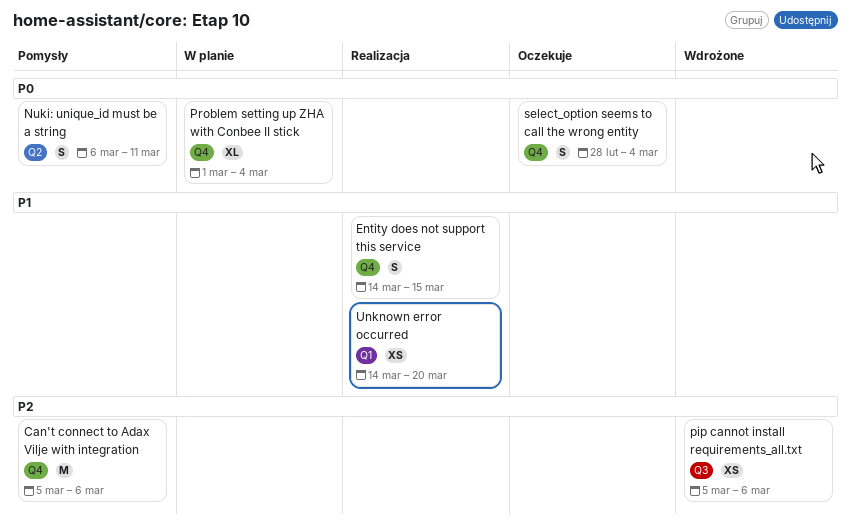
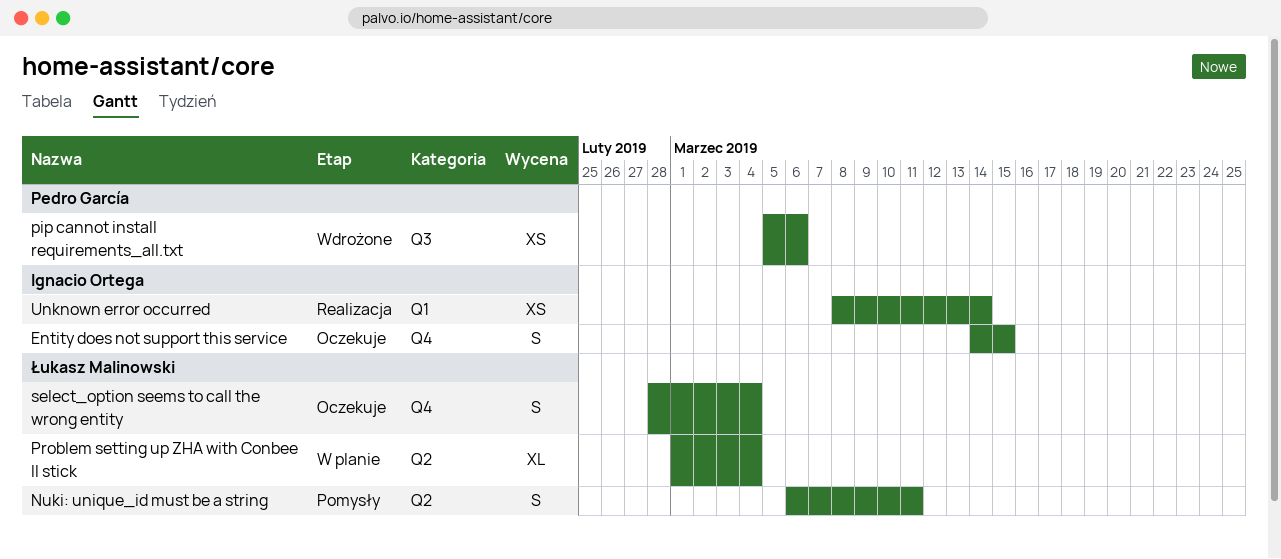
Can't connect to Adax Vilje with integration: present -> none
Entity does not support this service, status: Realizacja -> Oczekuje
Problem setting up ZHA with Conbee II stick, label: Q4 -> Q2
Unknown error occurred, start: Mar 14 -> Mar 8
Unknown error occurred, due: Mar 20 -> Mar 14

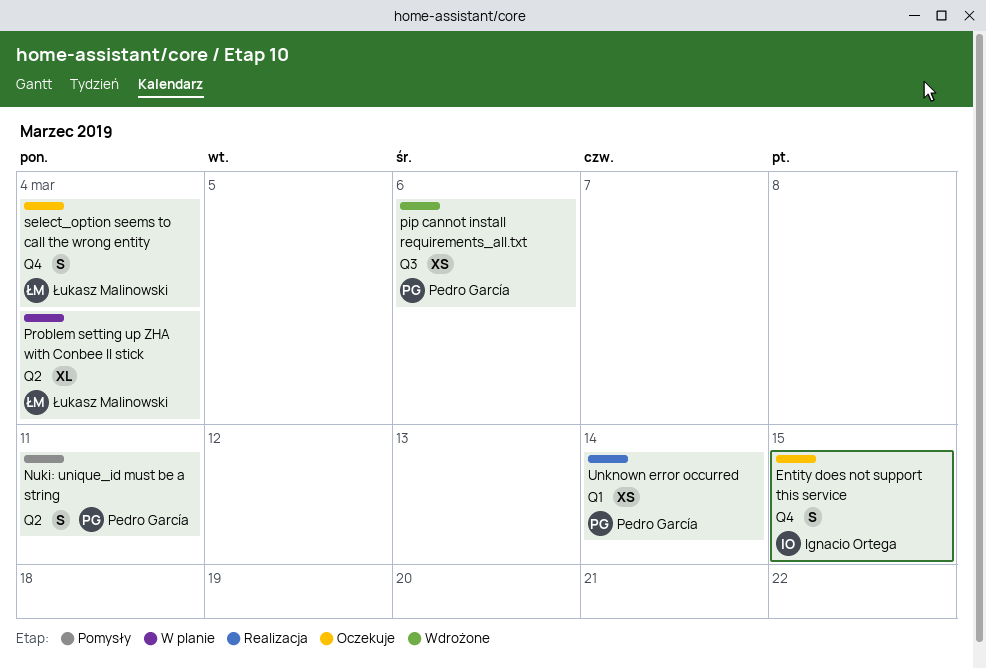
Nuki: unique_id must be a string, owner: Łukasz Malinowski -> Pedro García
Unknown error occurred, owner: Ignacio Ortega -> Pedro García

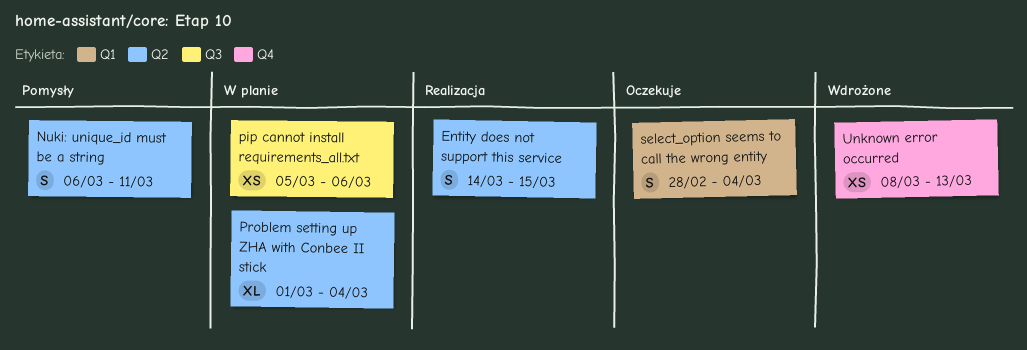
Entity does not support this service, status: Oczekuje -> Realizacja
Entity does not support this service, label: Q4 -> Q2
pip cannot install requirements_all.txt, status: Wdrożone -> W planie
select_option seems to call the wrong entity, label: Q4 -> Q1
Unknown error occurred, status: Realizacja -> Wdrożone
Unknown error occurred, label: Q1 -> Q4
Unknown error occurred, due: Mar 14 -> Mar 13

